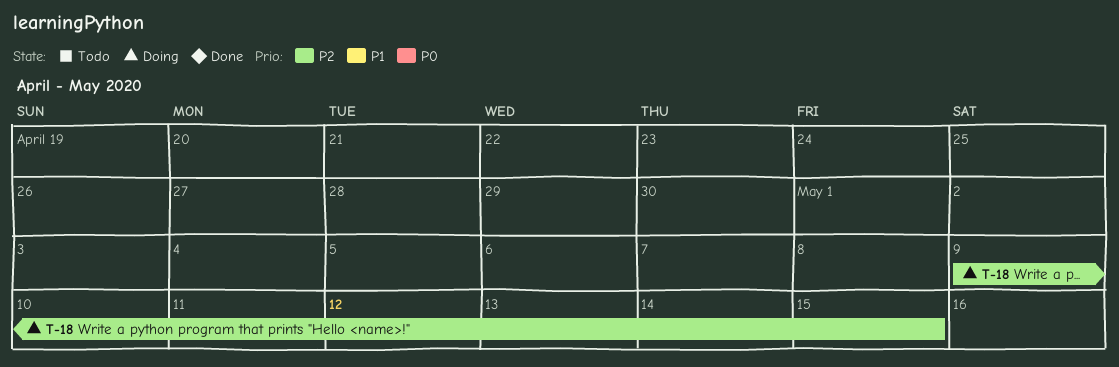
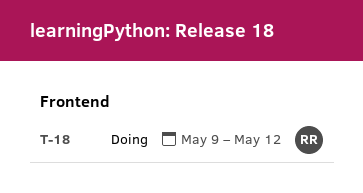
T-18, due: May 15 -> May 12

